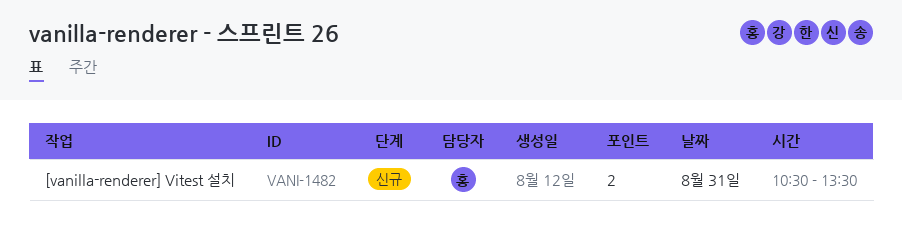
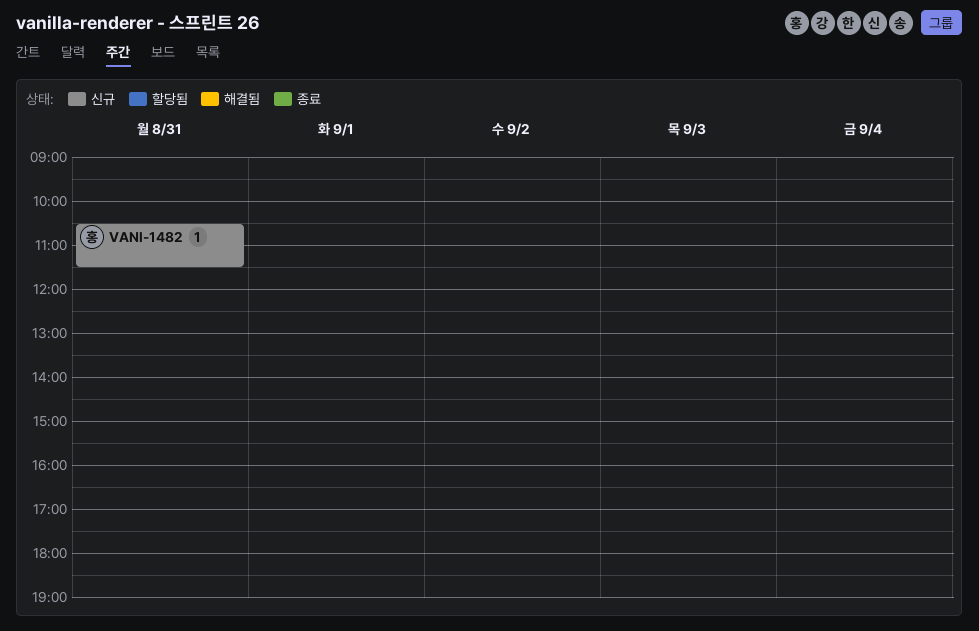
VANI-1482, estimate: 2 -> 1
VANI-1482, ends: 13:30 -> 11:30

